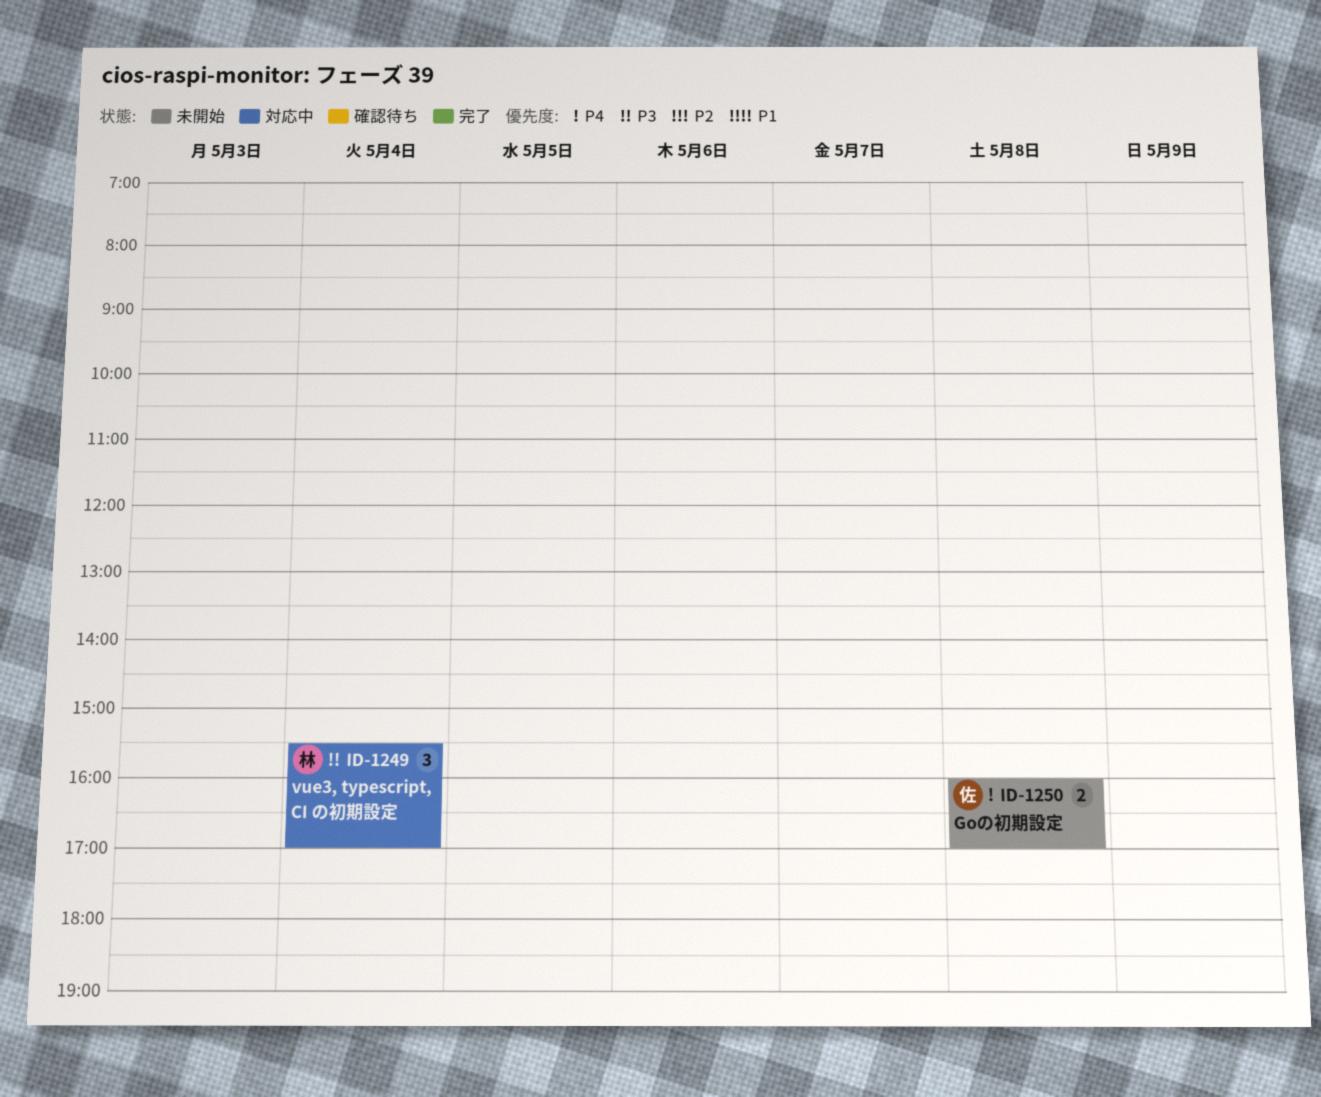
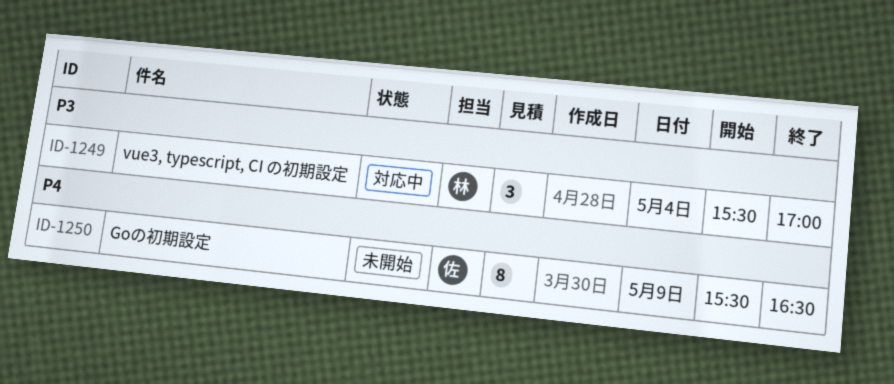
ID-1250, estimate: 2 -> 8
ID-1250, day: May 8 -> May 9
ID-1250, begins: 16:00 -> 15:30
ID-1250, ends: 17:00 -> 16:30

